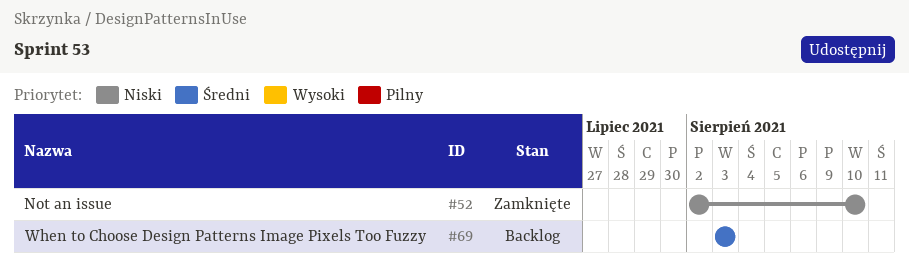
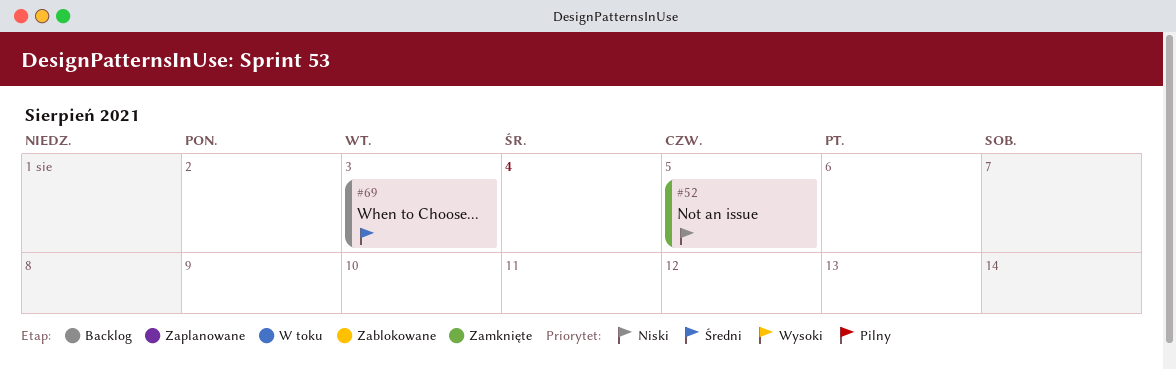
#52, due: Aug 10 -> Aug 5

